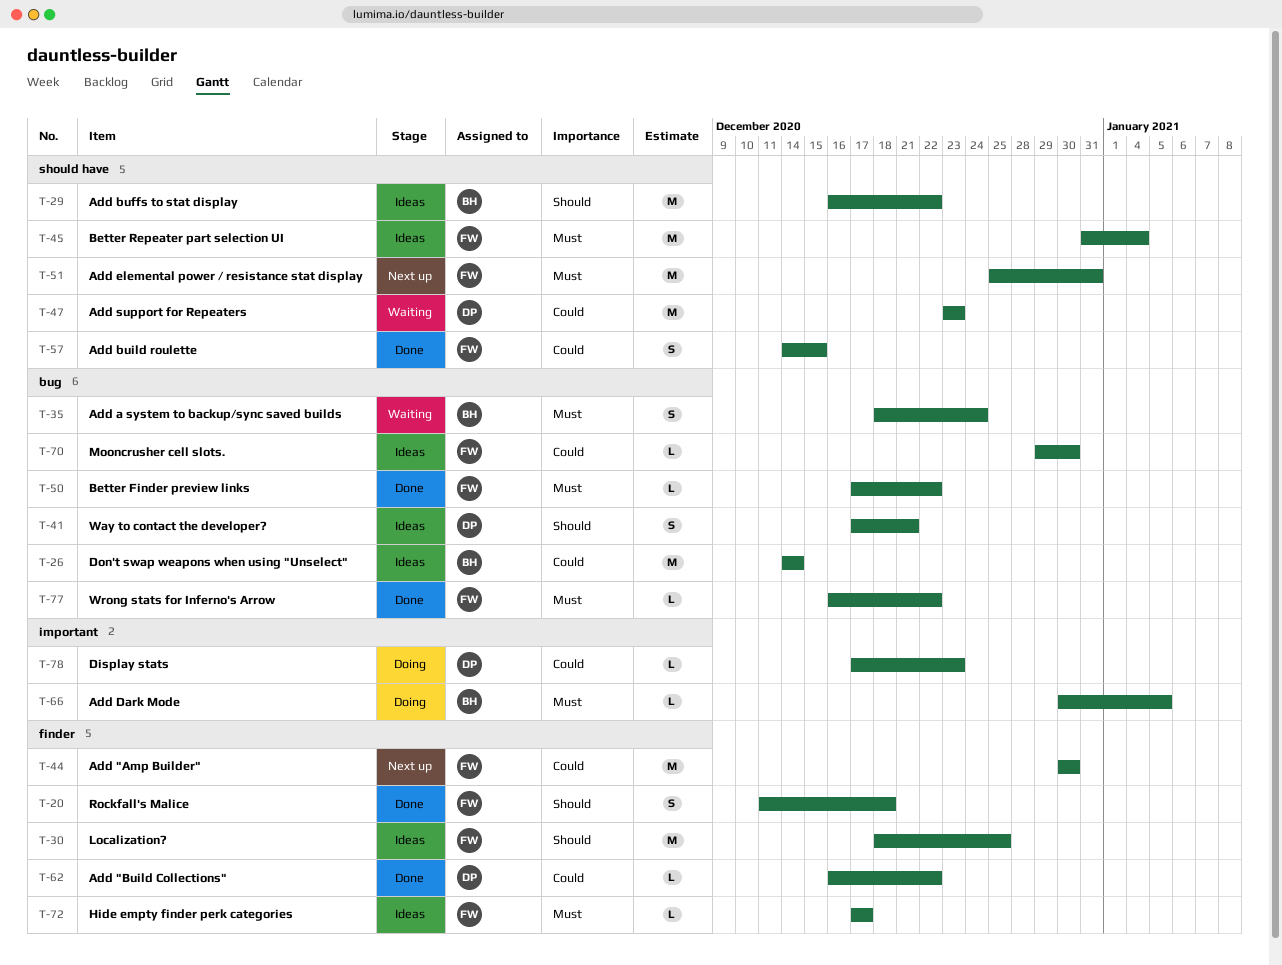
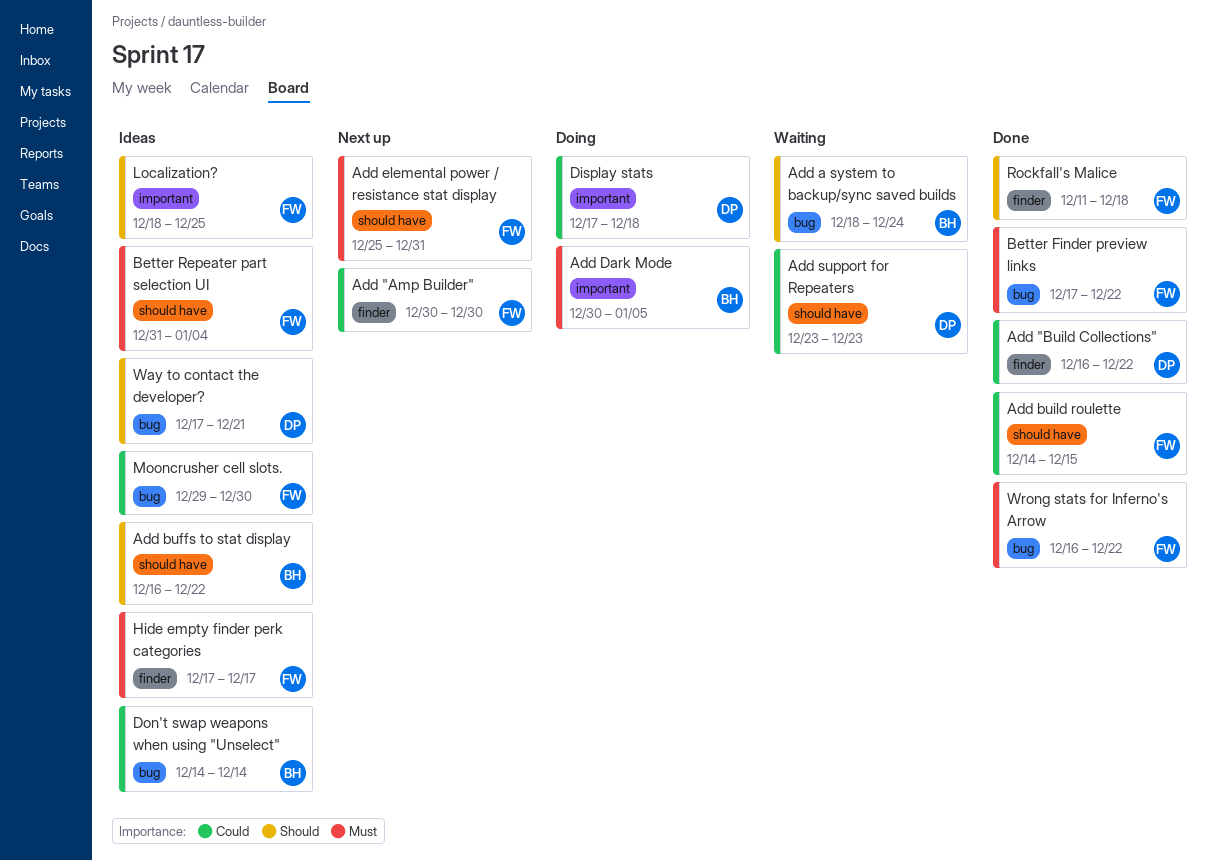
Add a system to backup/sync saved builds, priority: Must -> Should
Display stats, due: Dec 23 -> Dec 18
Localization?, label: finder -> important

